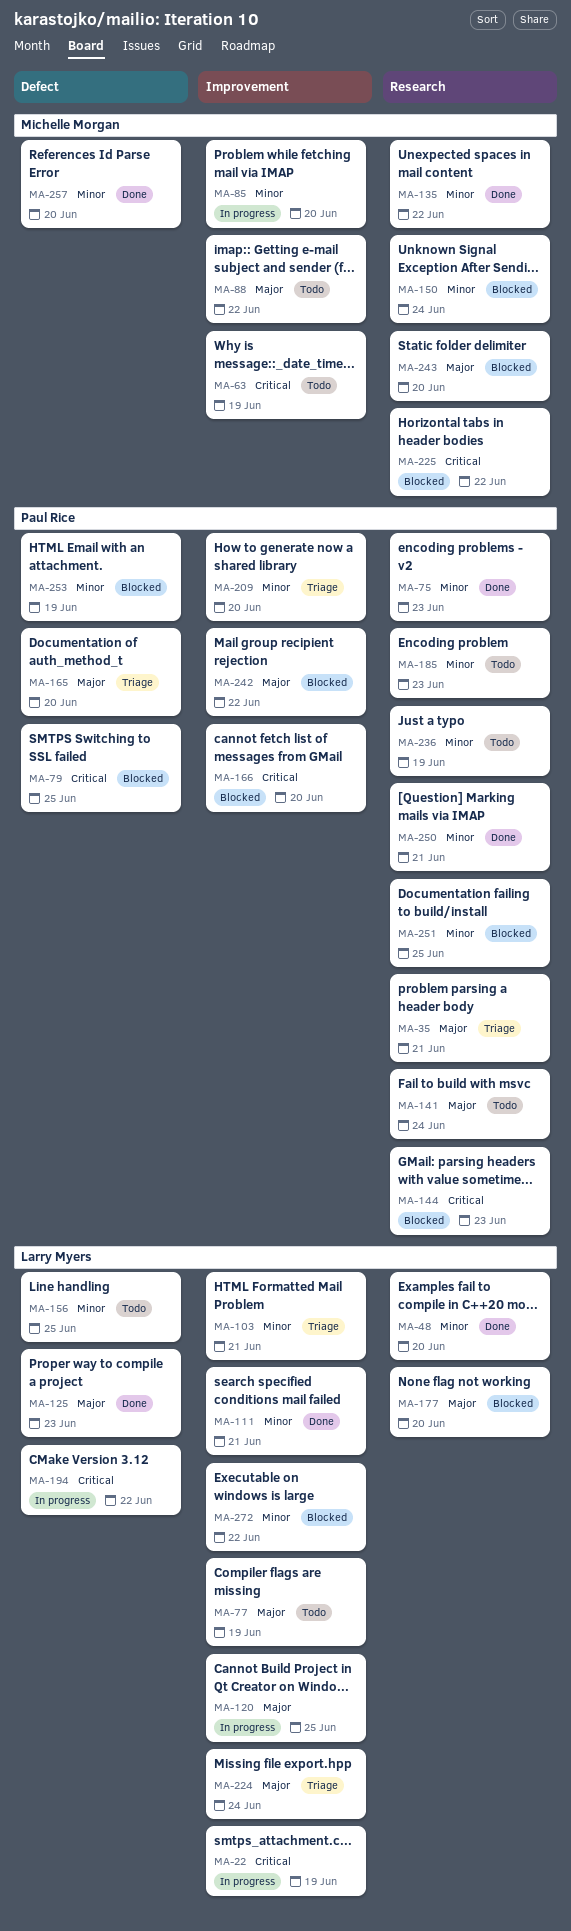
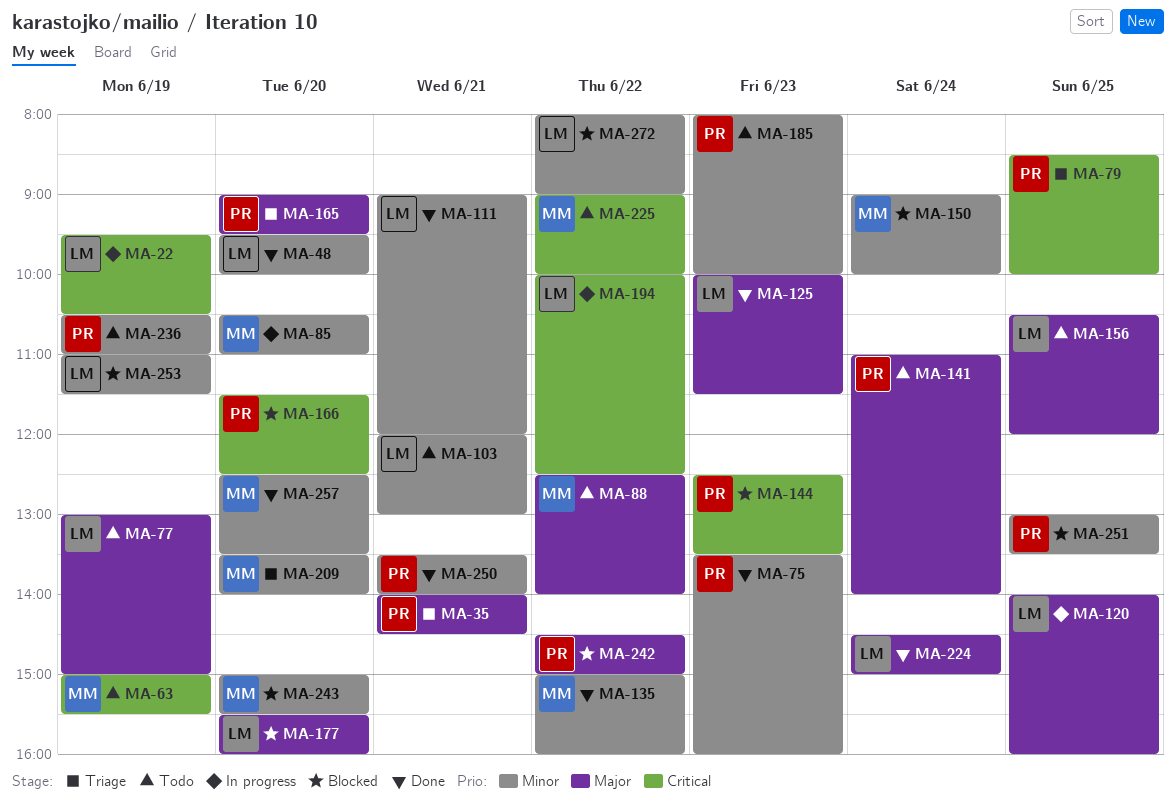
MA-79, status: Blocked -> Triage
MA-103, status: Triage -> Todo
MA-156, priority: Minor -> Major
MA-209, owner: Paul Rice -> Michelle Morgan
MA-224, status: Triage -> Done
MA-225, status: Blocked -> Todo
MA-243, priority: Major -> Minor
MA-253, owner: Paul Rice -> Larry Myers

